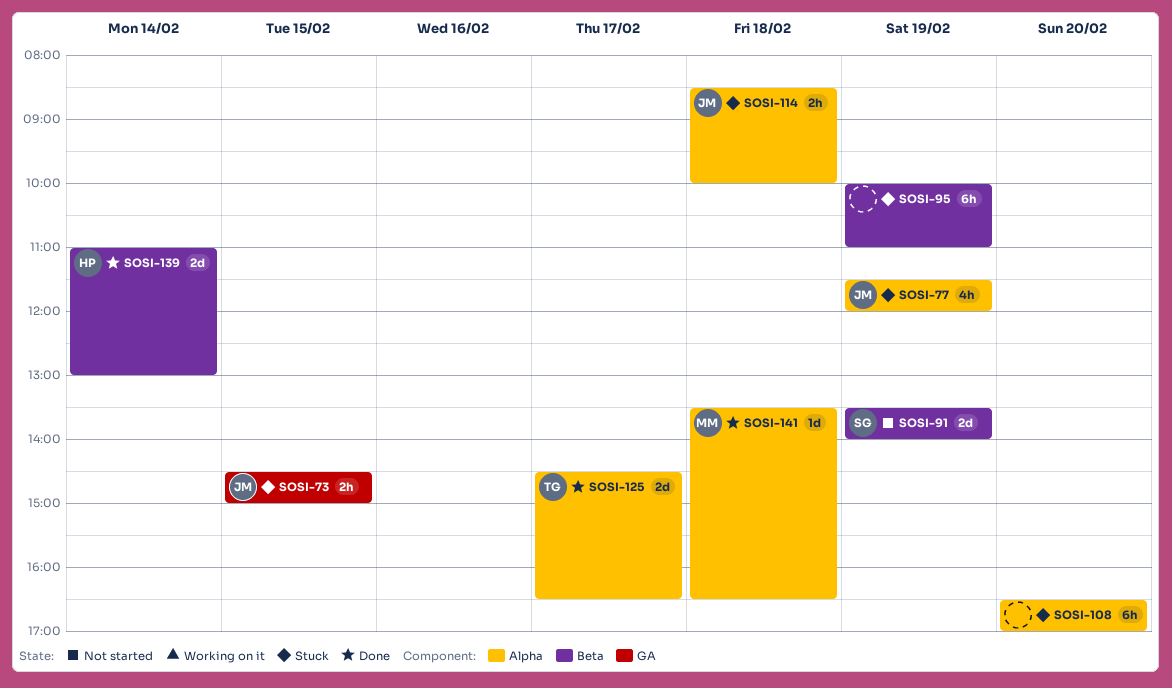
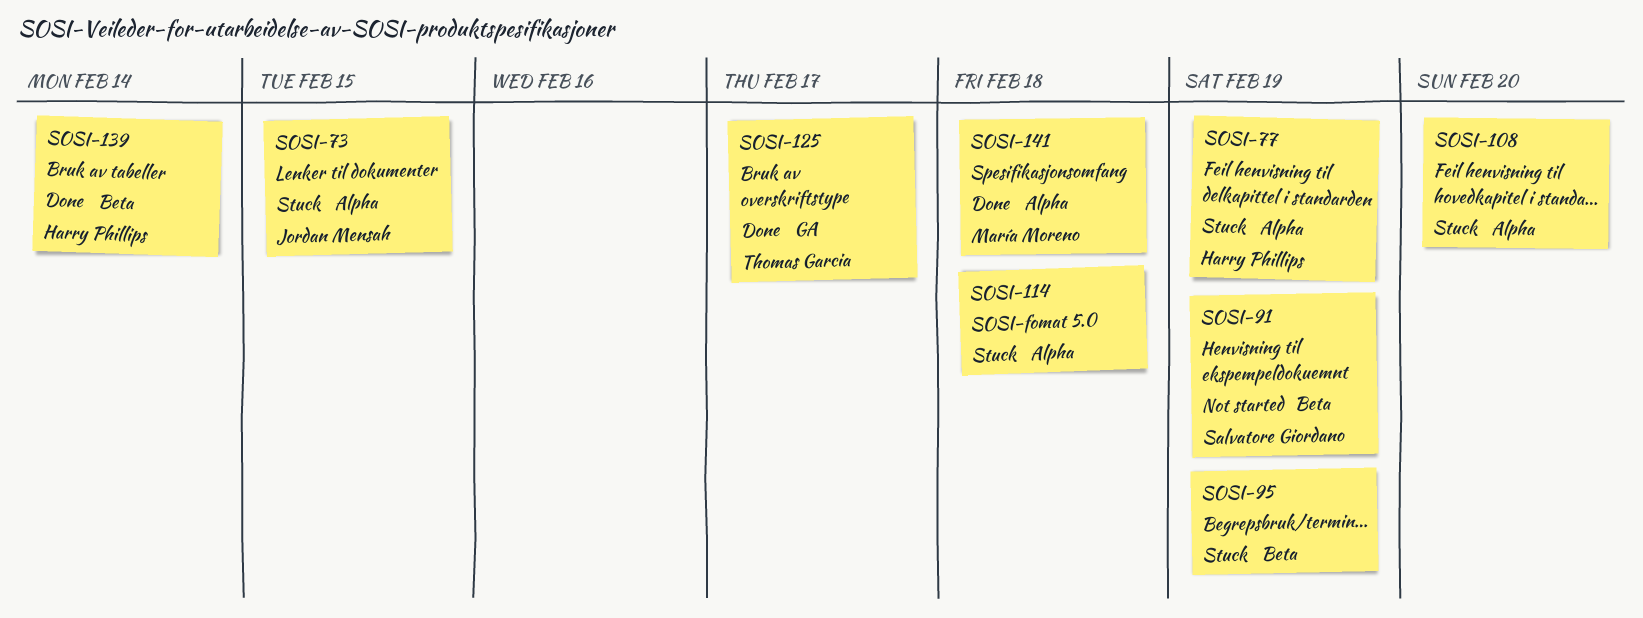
SOSI-73, label: GA -> Alpha
SOSI-77, owner: Jordan Mensah -> Harry Phillips
SOSI-114, owner: Jordan Mensah -> none
SOSI-125, label: Alpha -> GA

